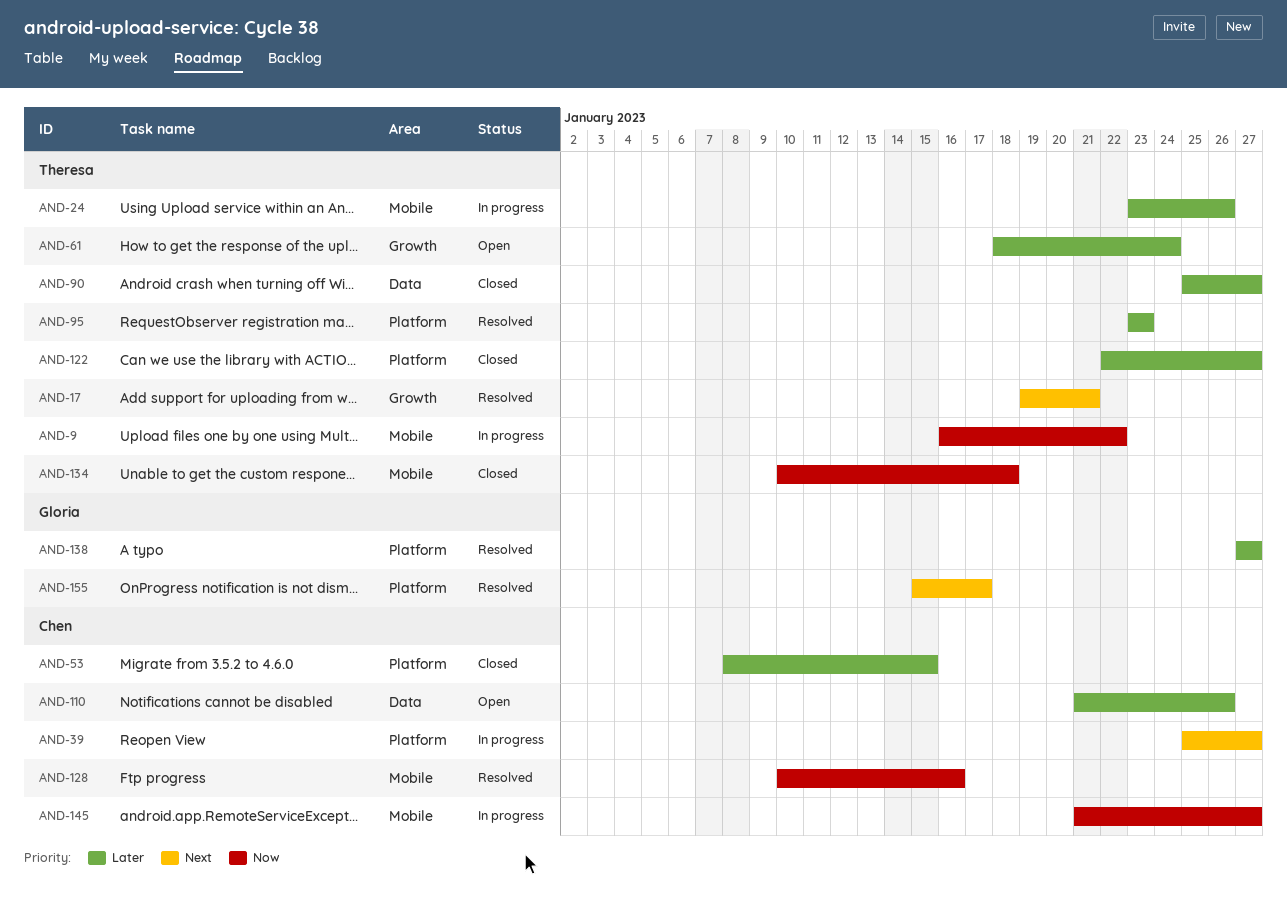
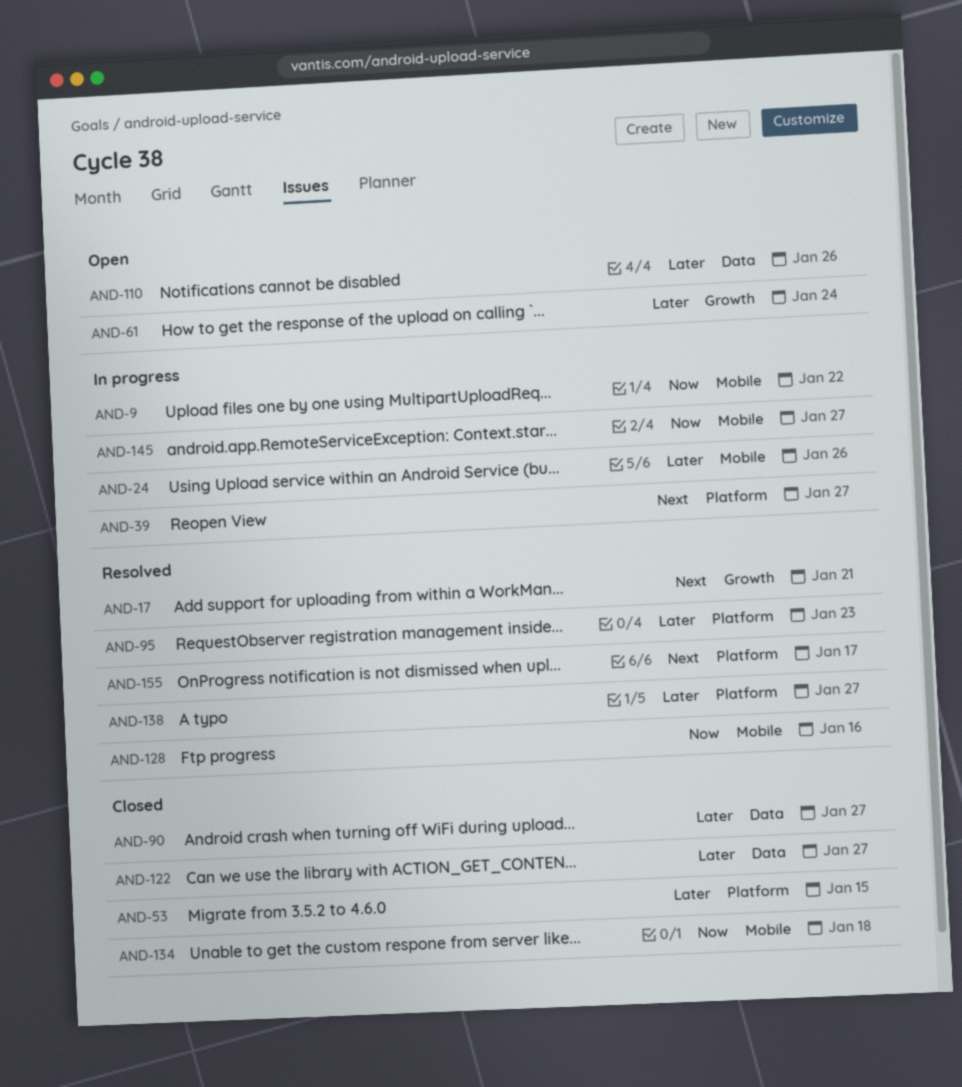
AND-122, label: Platform -> Data

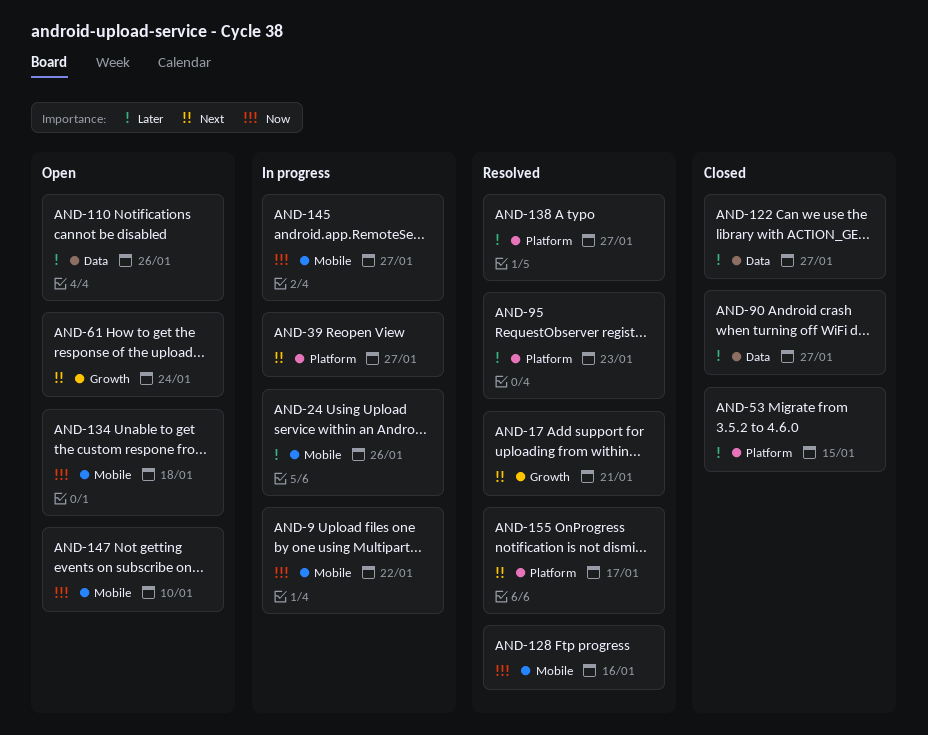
AND-61, priority: Later -> Next
AND-134, status: Closed -> Open
AND-147: none -> present

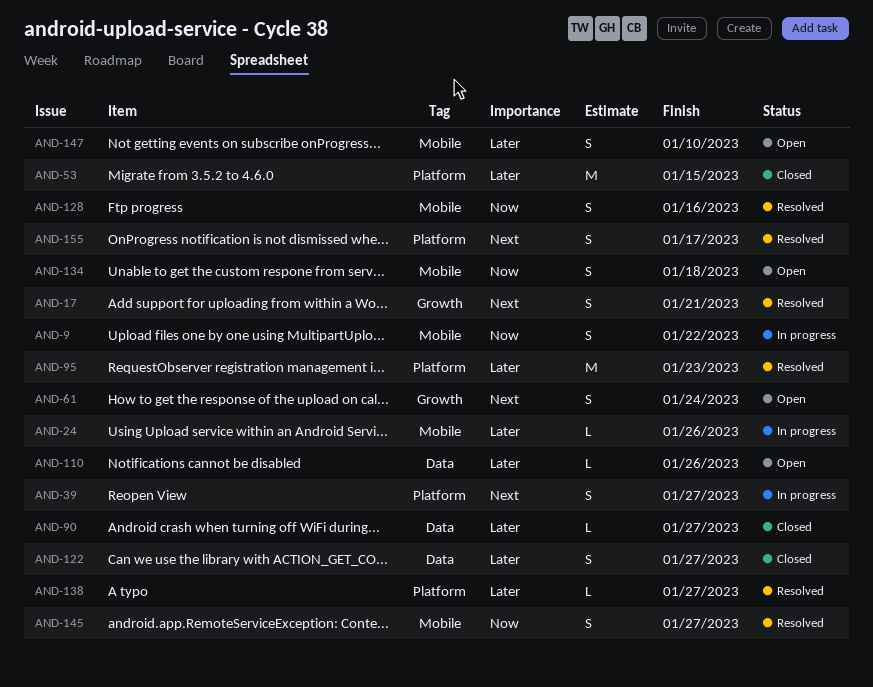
AND-145, status: In progress -> Resolved
AND-147, priority: Now -> Later

